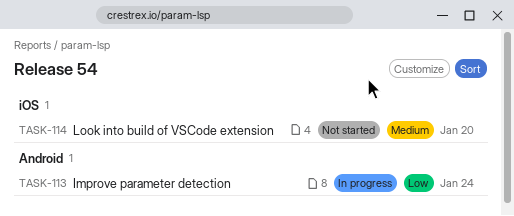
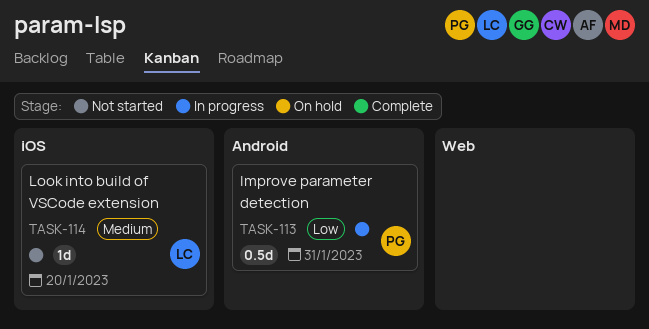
TASK-113, due: Jan 24 -> Jan 31

